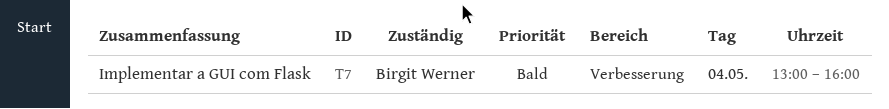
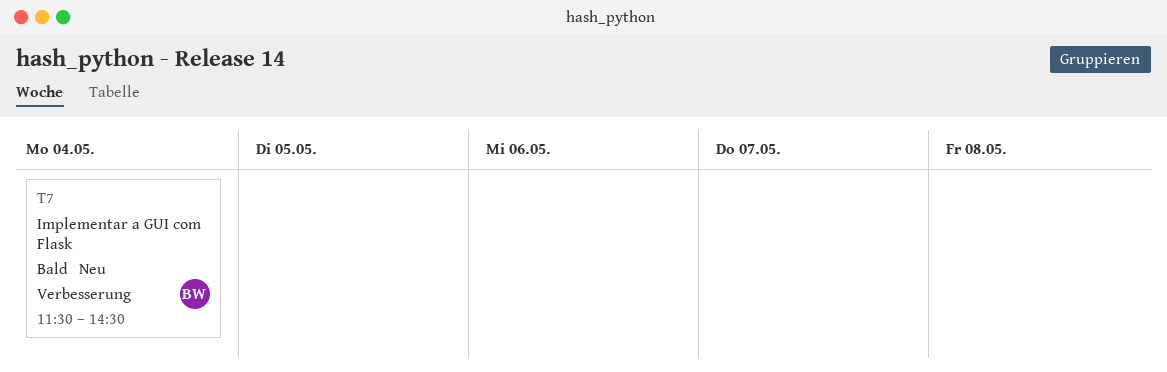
T7, begins: 13:00 -> 11:30
T7, ends: 16:00 -> 14:30

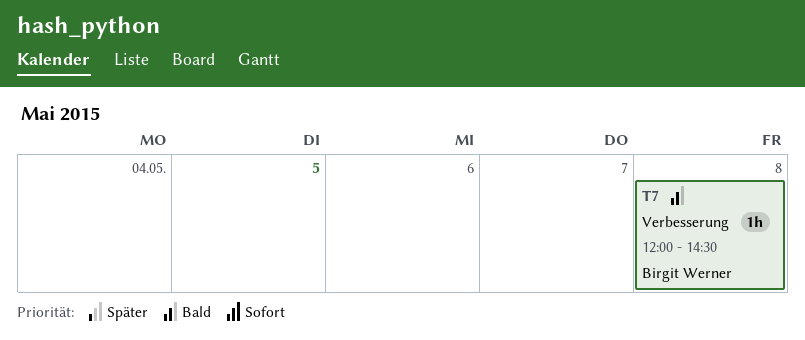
T7, day: May 4 -> May 8
T7, begins: 11:30 -> 12:00

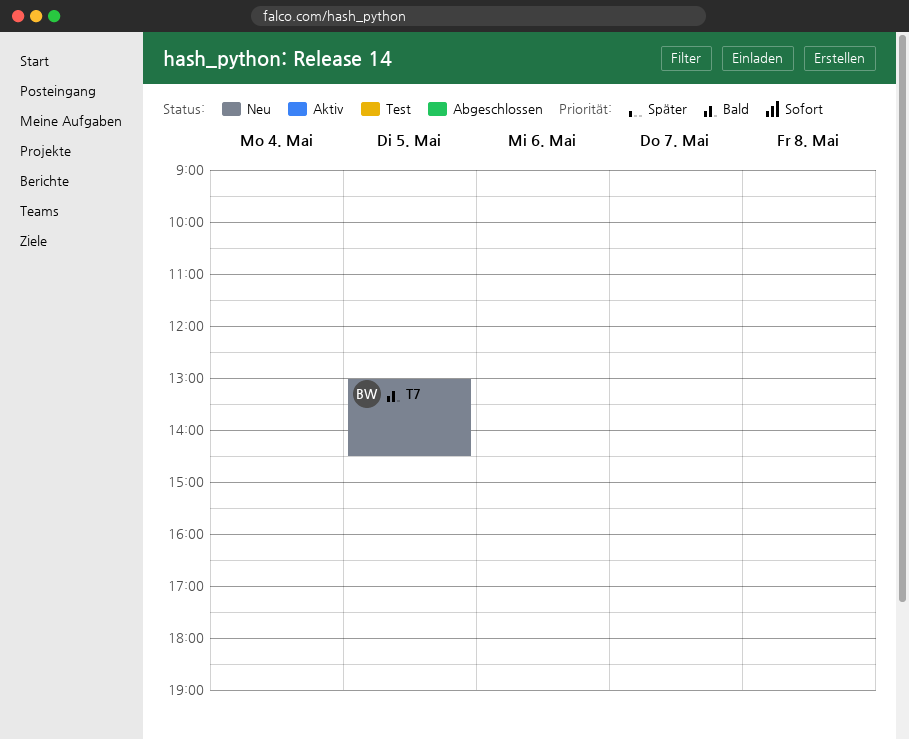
T7, day: May 8 -> May 5
T7, begins: 12:00 -> 13:00

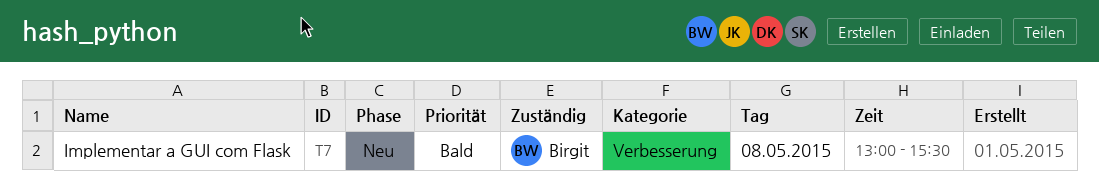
T7, day: May 5 -> May 8
T7, ends: 14:30 -> 15:30

